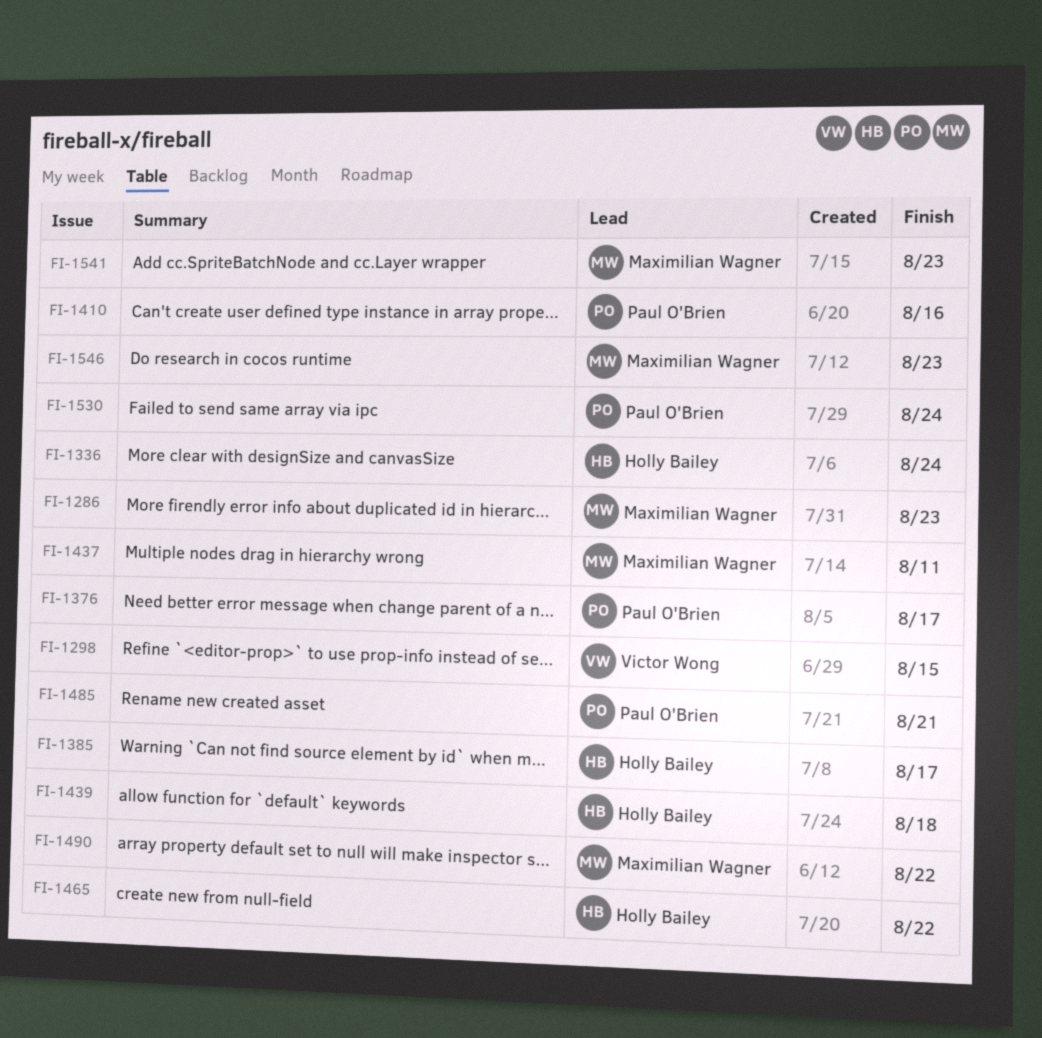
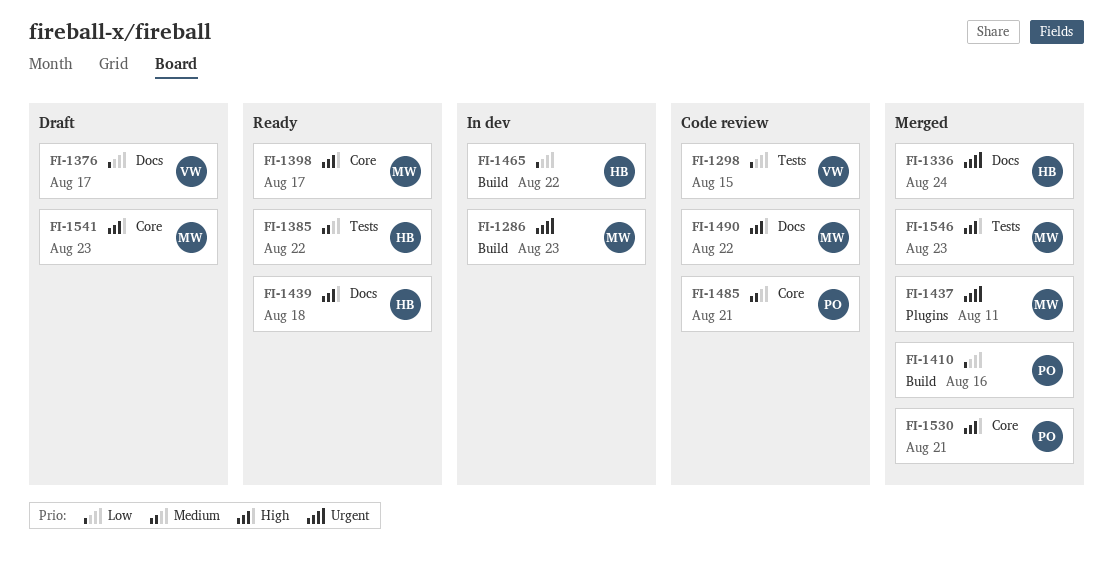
FI-1376, owner: Paul O'Brien -> Victor Wong
FI-1385, due: Aug 17 -> Aug 22
FI-1398: none -> present
FI-1530, due: Aug 24 -> Aug 21

